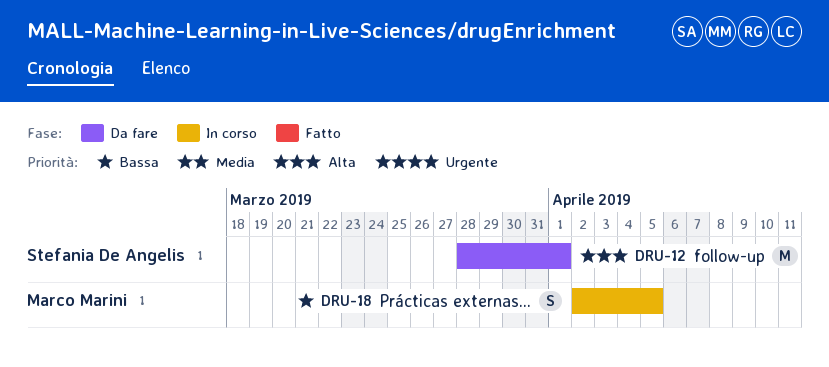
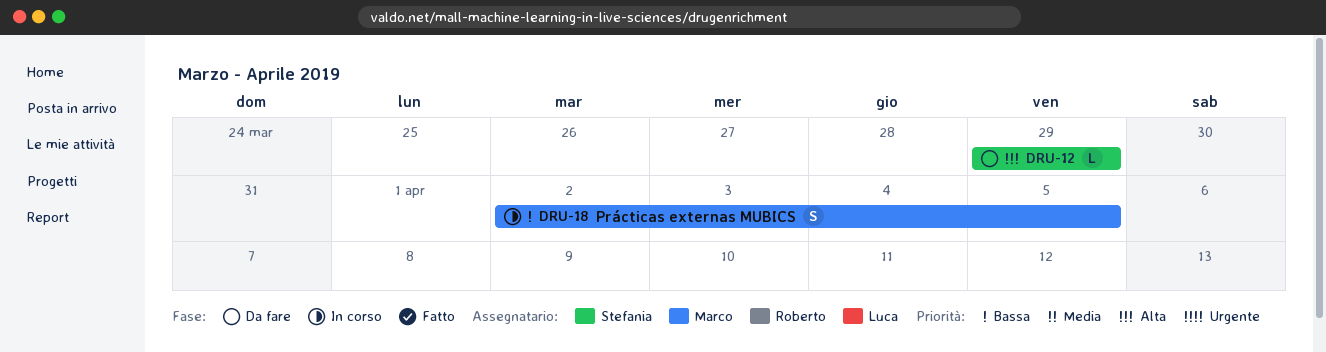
DRU-12, estimate: M -> L
DRU-12, start: Mar 28 -> Mar 29
DRU-12, due: Apr 1 -> Mar 29

